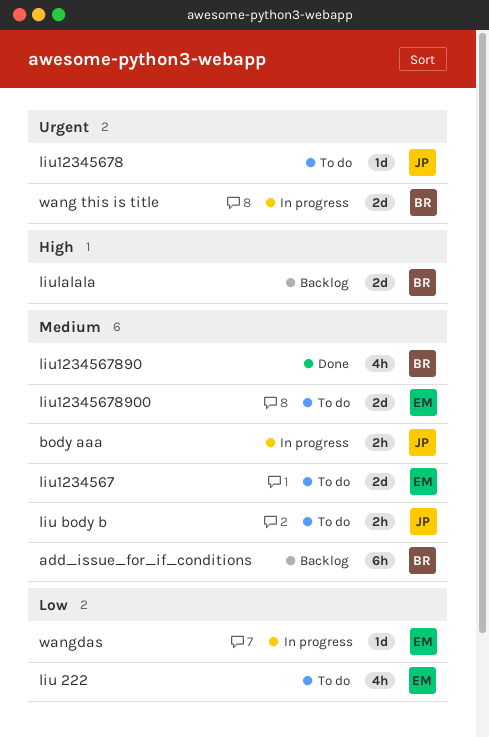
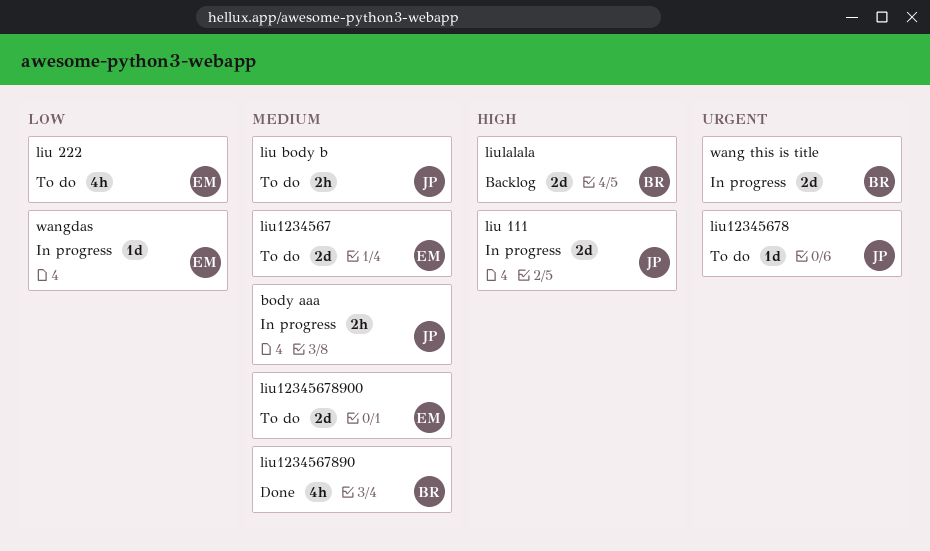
add_issue_for_if_conditions: present -> none
liu 111: none -> present

